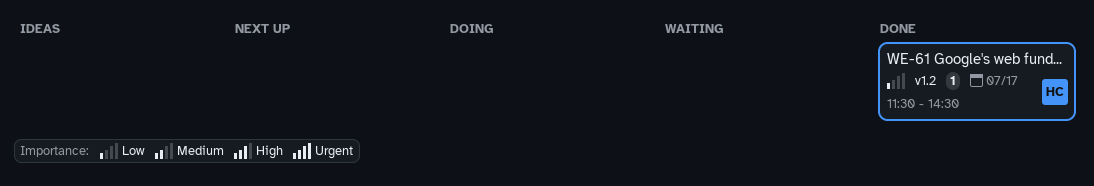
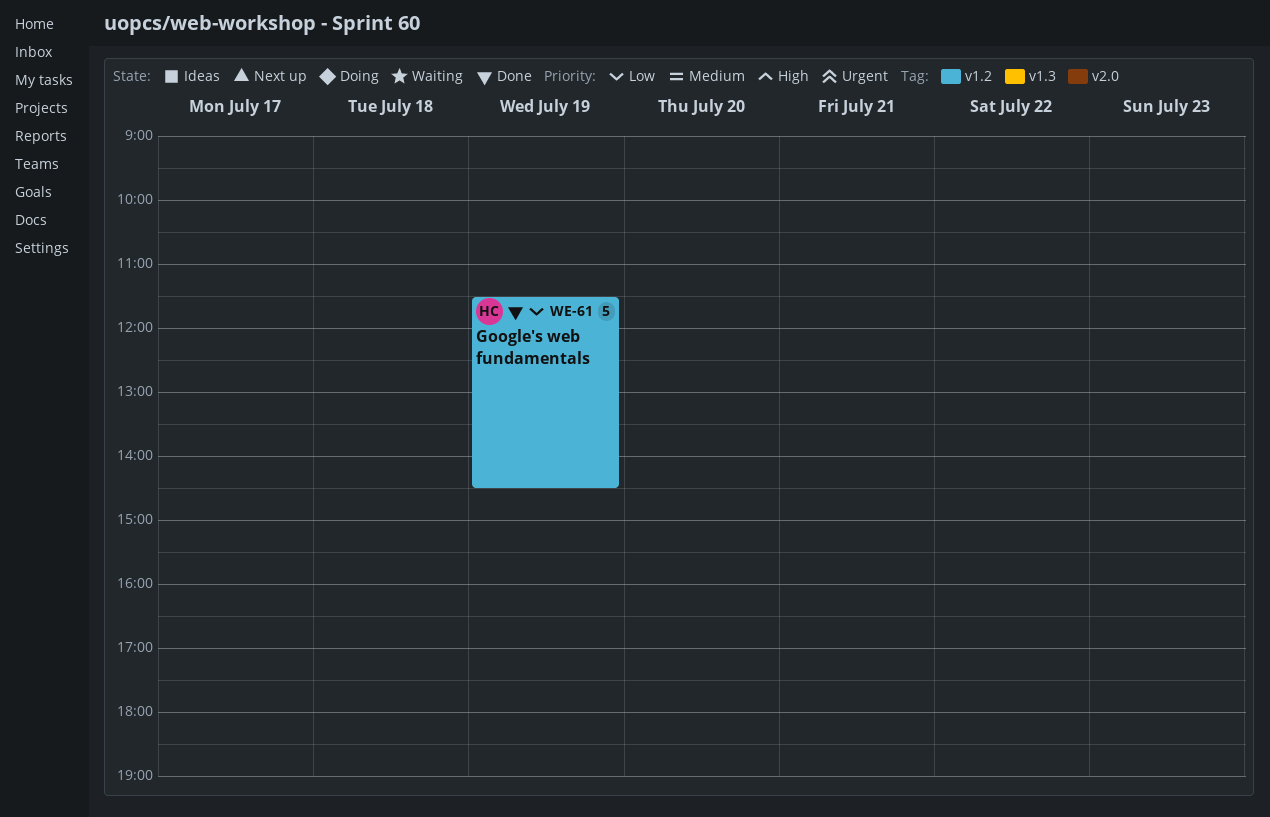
WE-61, estimate: 1 -> 5
WE-61, day: Jul 17 -> Jul 19

